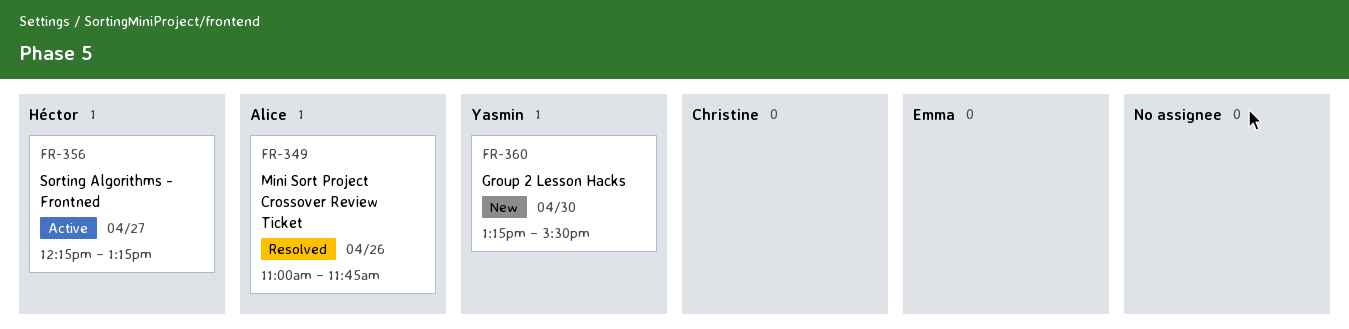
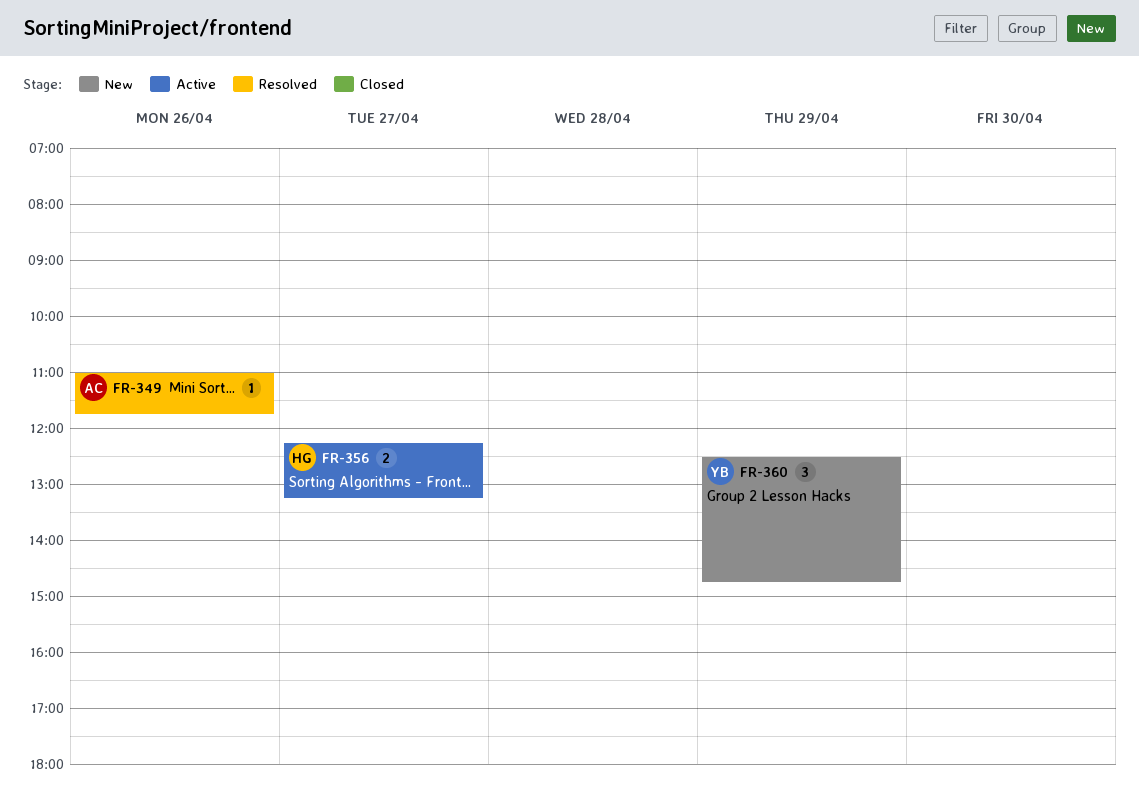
FR-360, day: Apr 30 -> Apr 29
FR-360, begins: 13:15 -> 12:30
FR-360, ends: 15:30 -> 14:45

